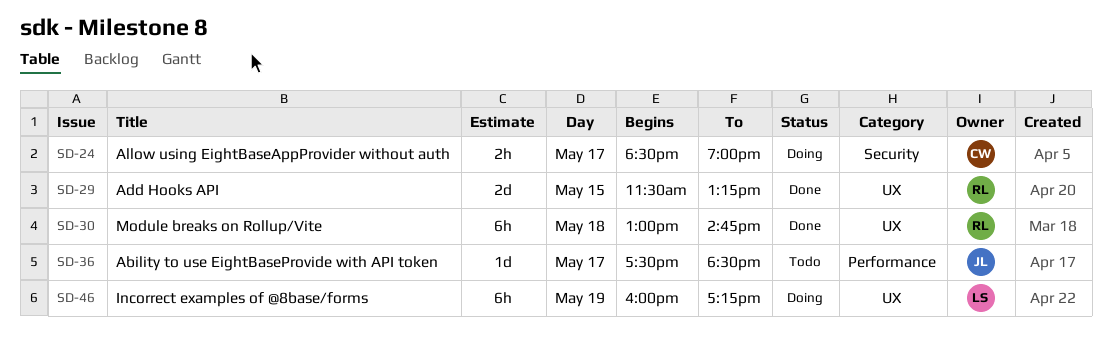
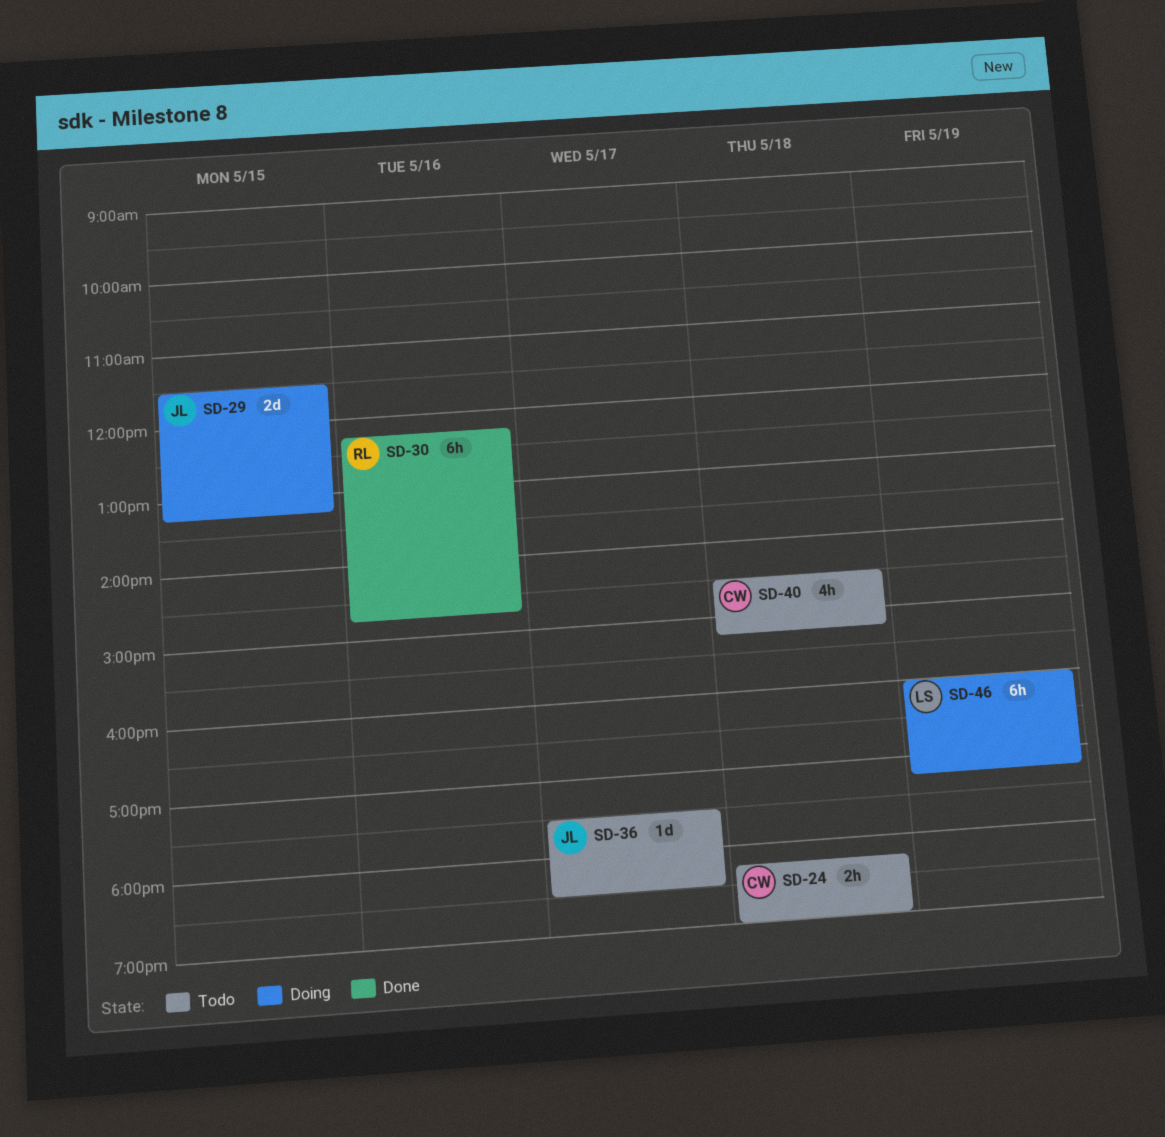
SD-24, status: Doing -> Todo
SD-24, day: May 17 -> May 18
SD-24, begins: 18:30 -> 18:15
SD-29, status: Done -> Doing
SD-29, owner: RL -> JL
SD-30, day: May 18 -> May 16
SD-30, begins: 13:00 -> 12:15
SD-40: none -> present

